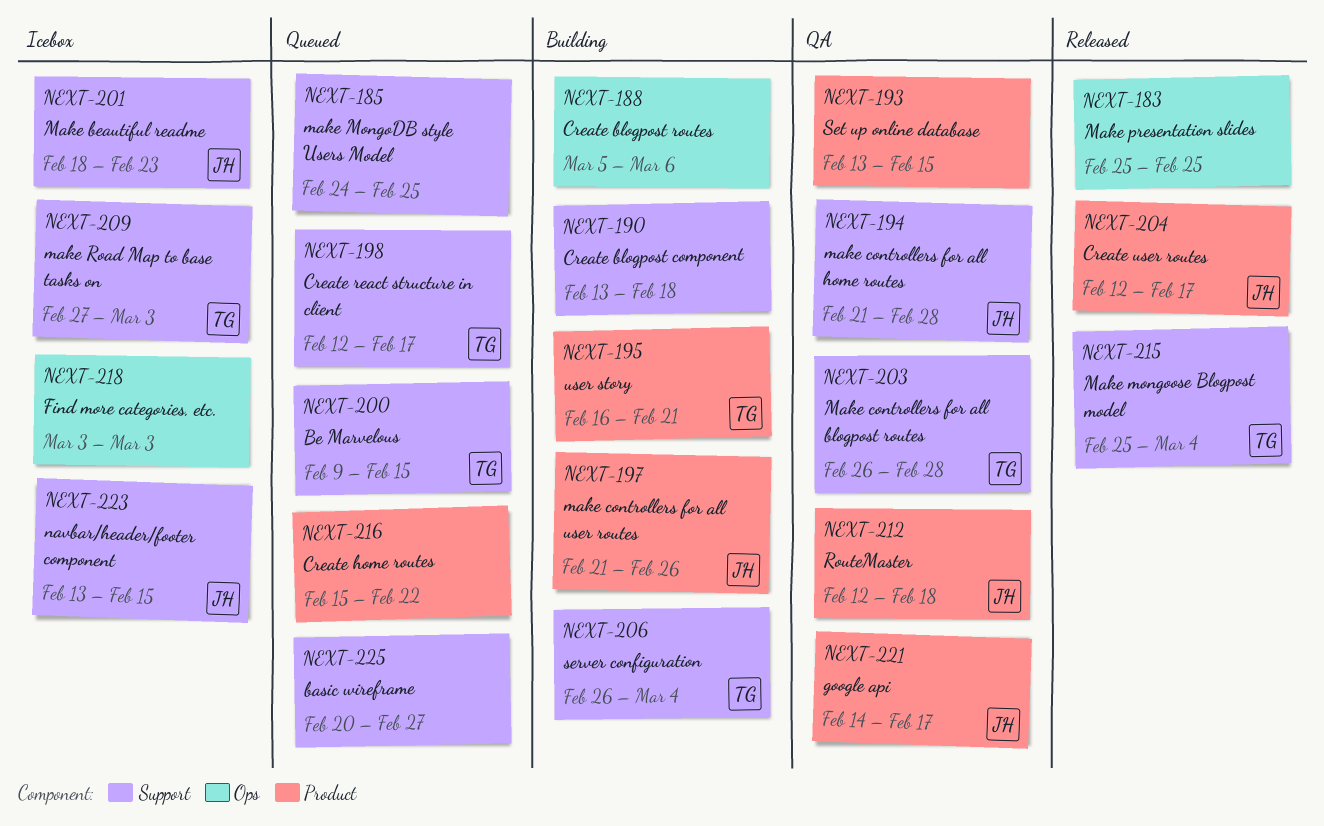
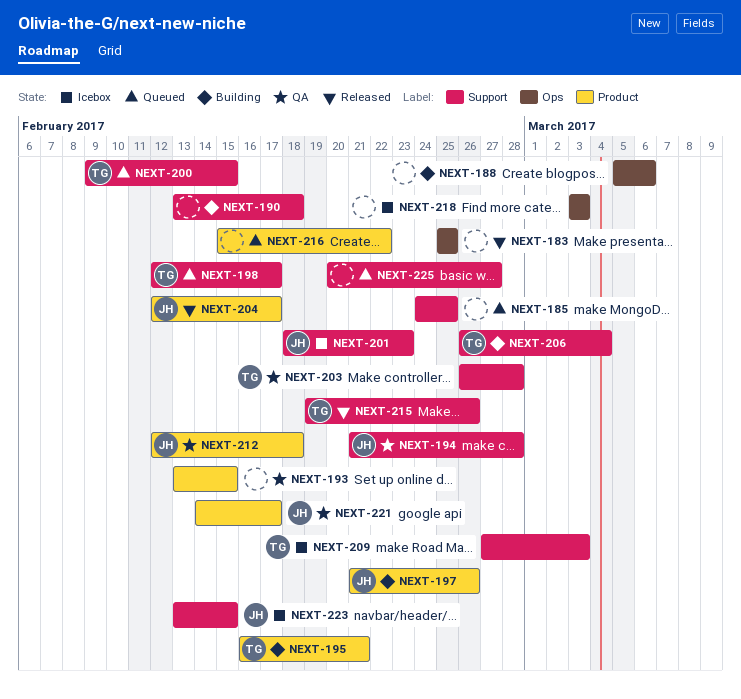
NEXT-215, start: Feb 25 -> Feb 19
NEXT-215, due: Mar 4 -> Feb 26

